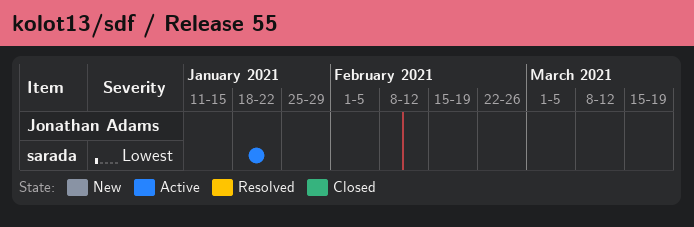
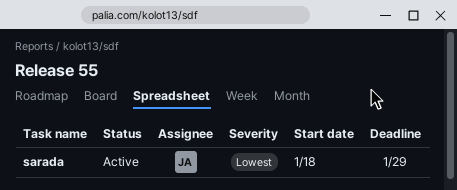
sarada, due: Jan 22 -> Jan 29

